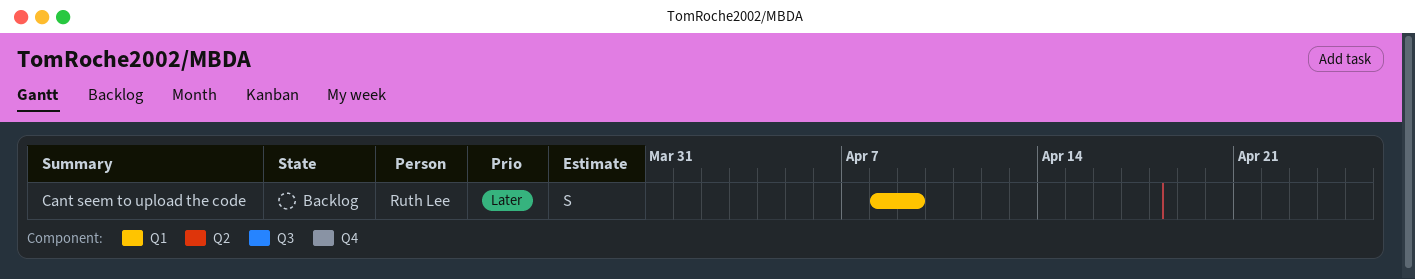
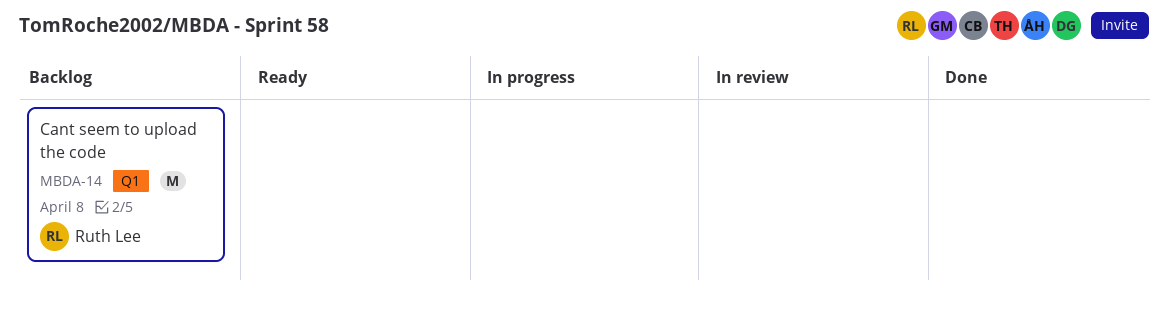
Cant seem to upload the code, estimate: S -> M
Cant seem to upload the code, due: Apr 9 -> Apr 8

